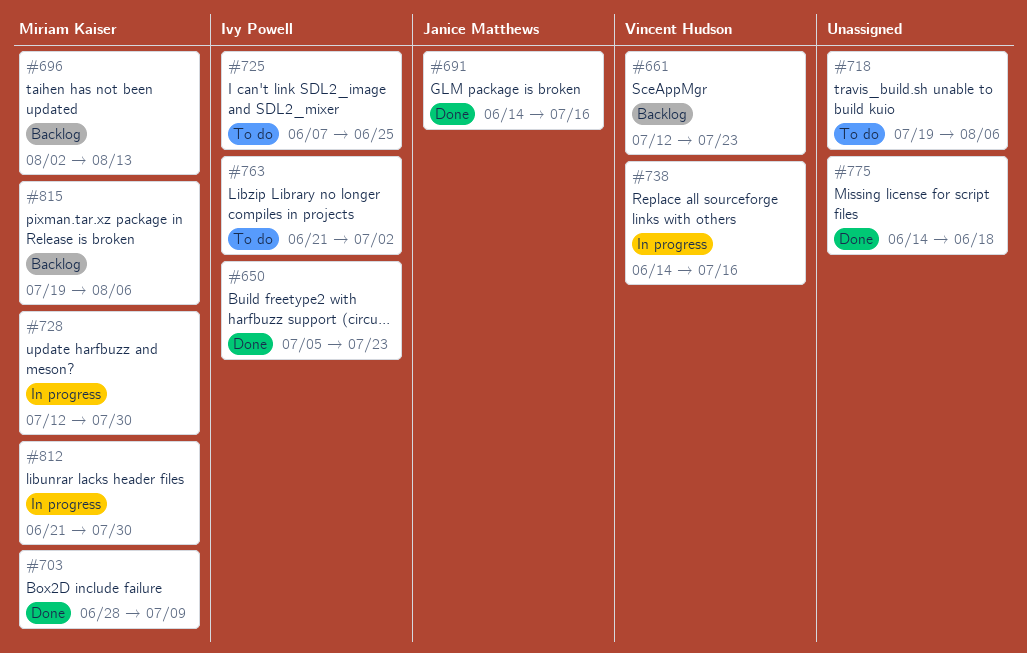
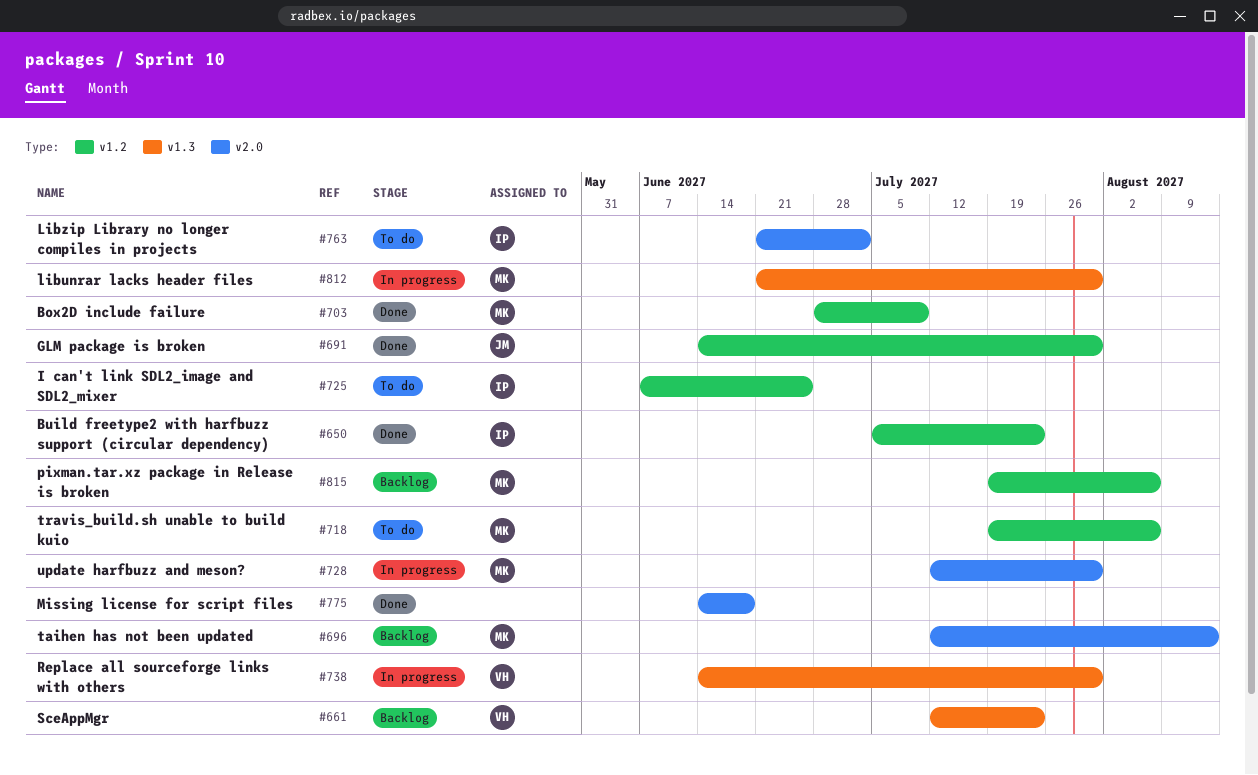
#691, due: Jul 16 -> Jul 30
#696, start: Aug 2 -> Jul 12
#718, owner: none -> Miriam Kaiser
#738, due: Jul 16 -> Jul 30

